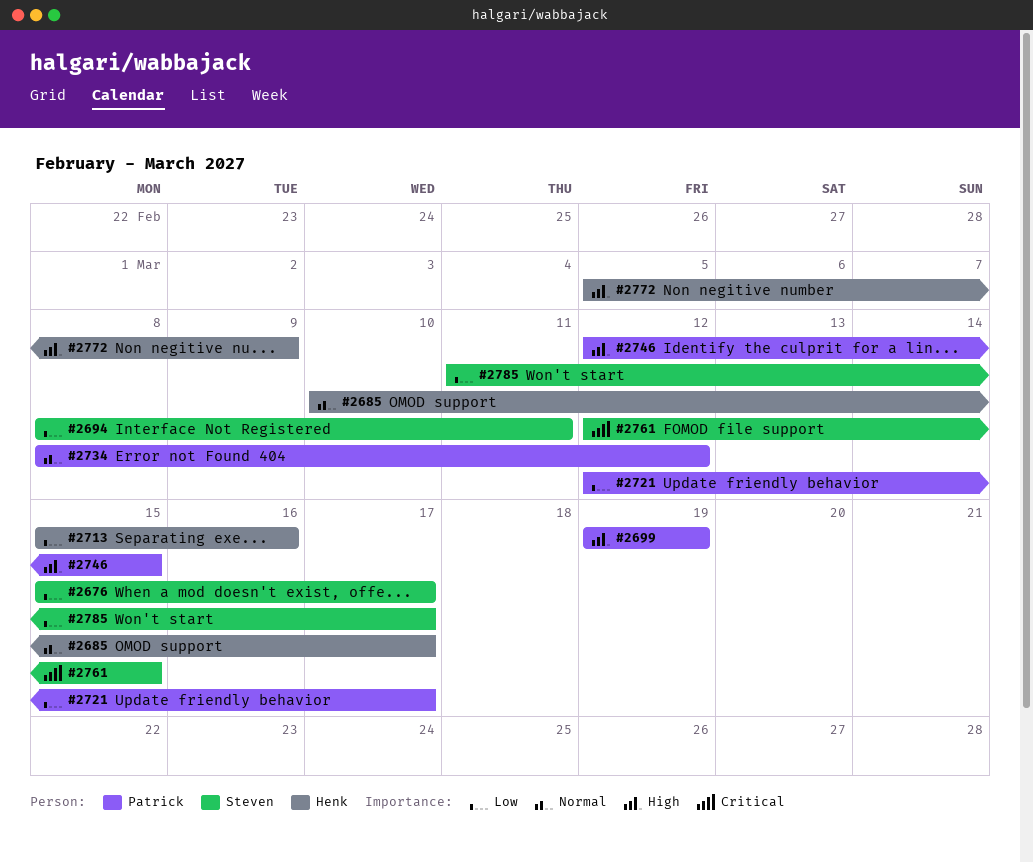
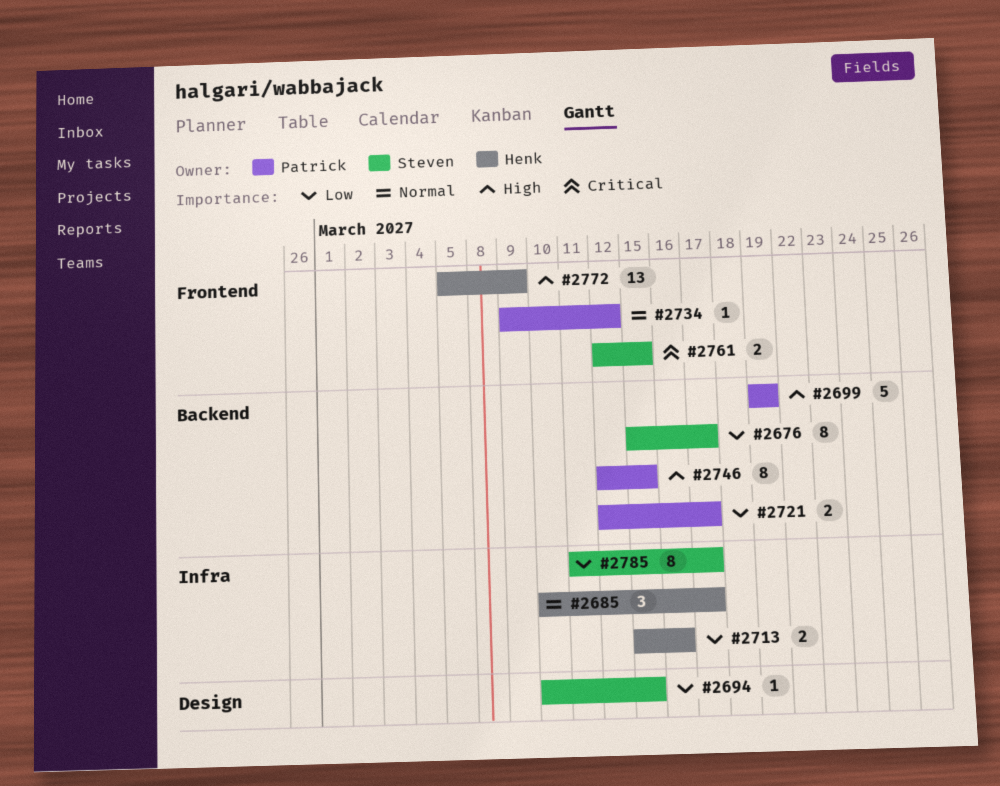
#2694, start: Mar 8 -> Mar 10
#2694, due: Mar 11 -> Mar 15
#2734, start: Mar 8 -> Mar 9

